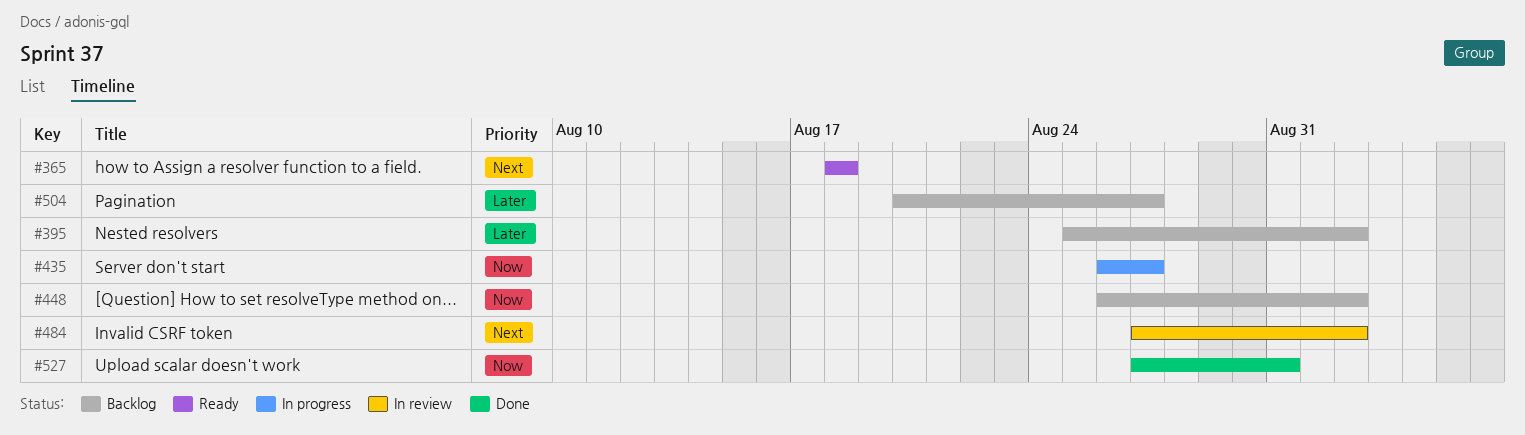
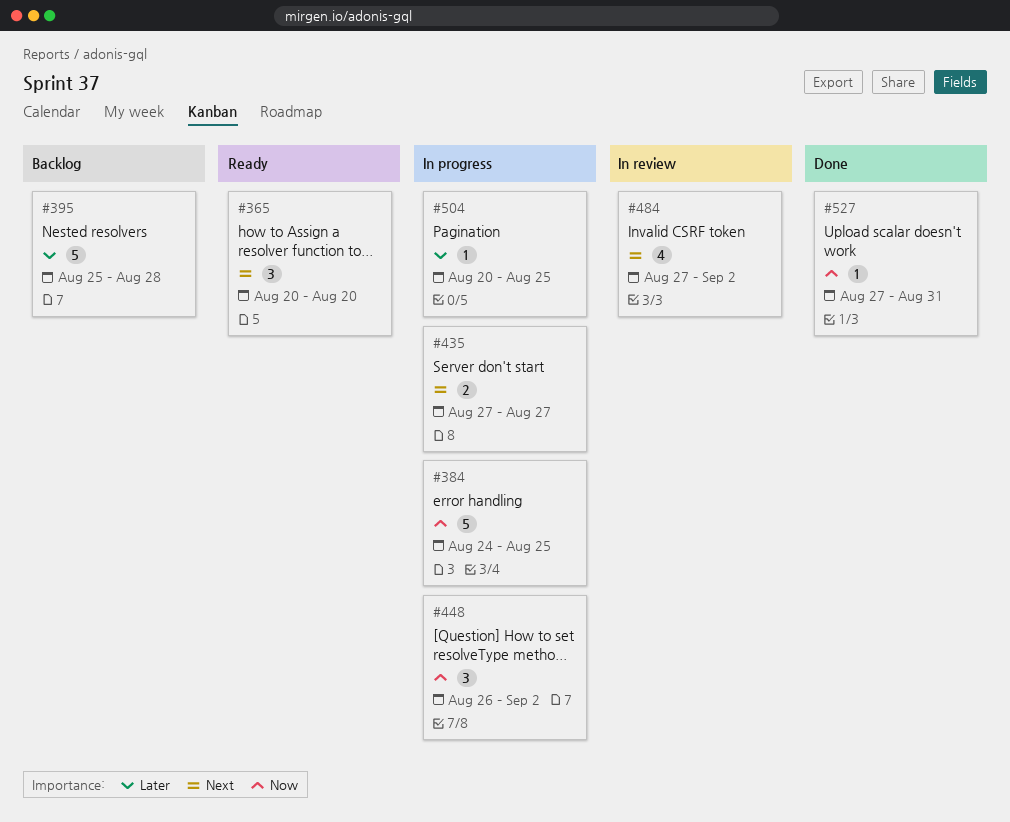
#365, start: Aug 18 -> Aug 20
#365, due: Aug 18 -> Aug 20
#384: none -> present
#395, due: Sep 2 -> Aug 28
#435, priority: Now -> Next
#435, start: Aug 26 -> Aug 27
#448, status: Backlog -> In progress
#504, status: Backlog -> In progress
#504, due: Aug 27 -> Aug 25

